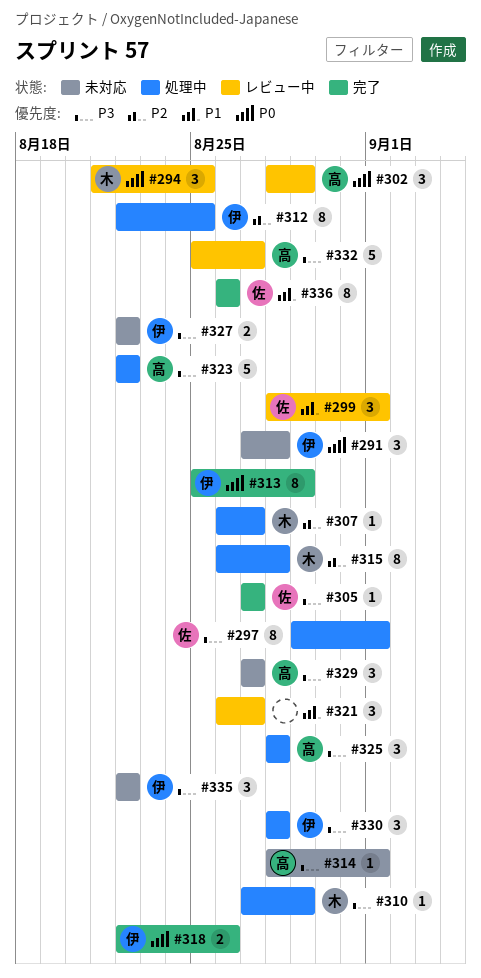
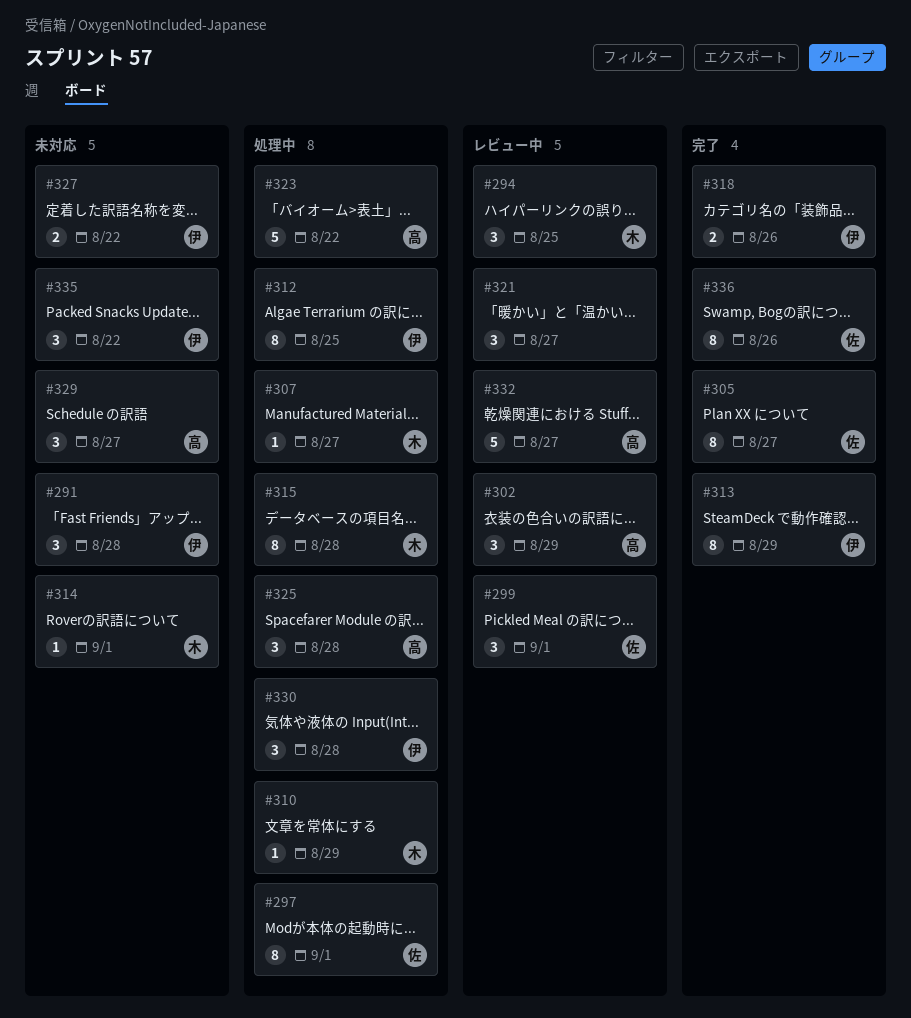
#305, estimate: 1 -> 8
#314, owner: 高 -> 木

